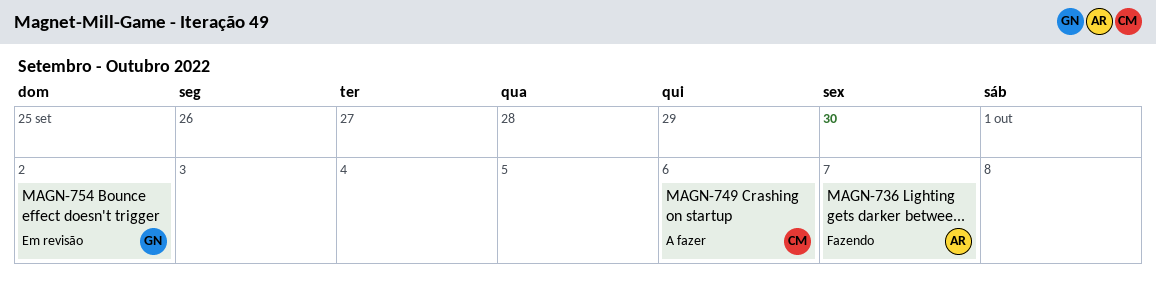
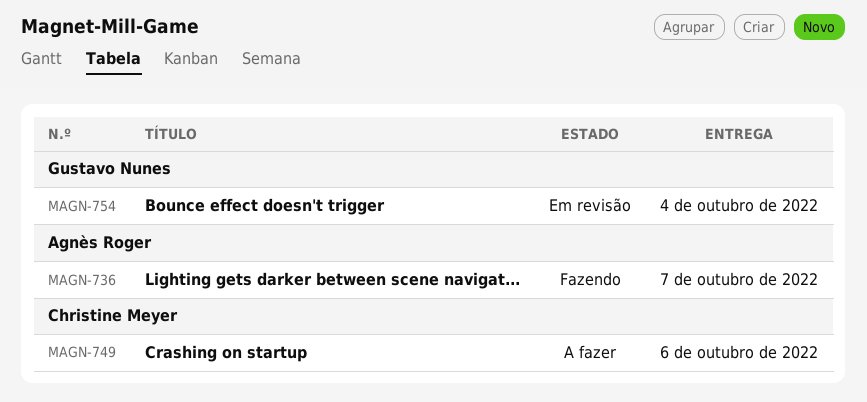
MAGN-754, due: Oct 2 -> Oct 4

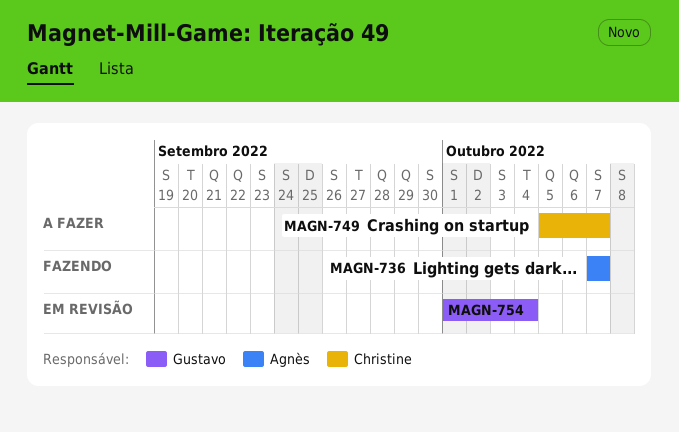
MAGN-749, due: Oct 6 -> Oct 7

